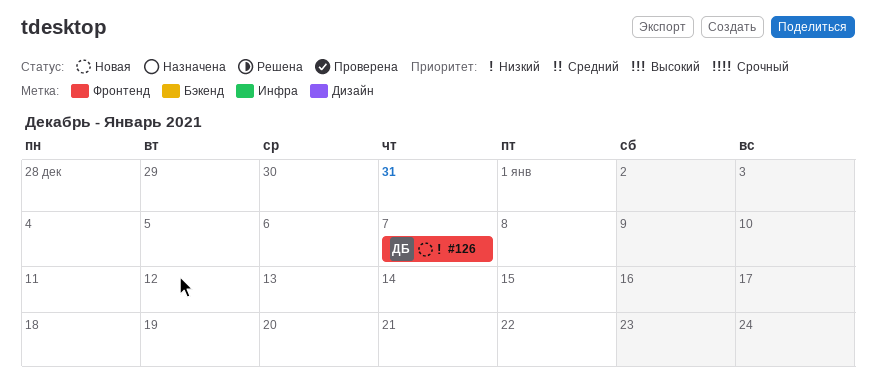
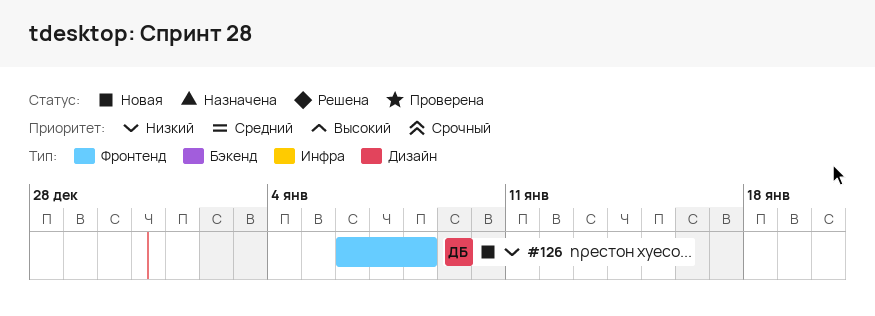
#126, start: Jan 7 -> Jan 6
#126, due: Jan 7 -> Jan 8

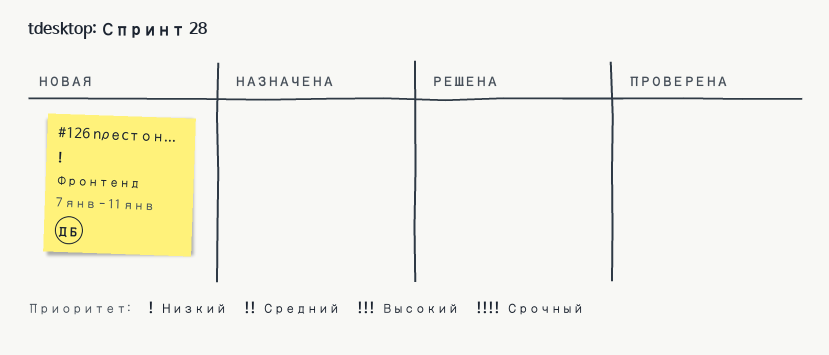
#126, start: Jan 6 -> Jan 7
#126, due: Jan 8 -> Jan 11

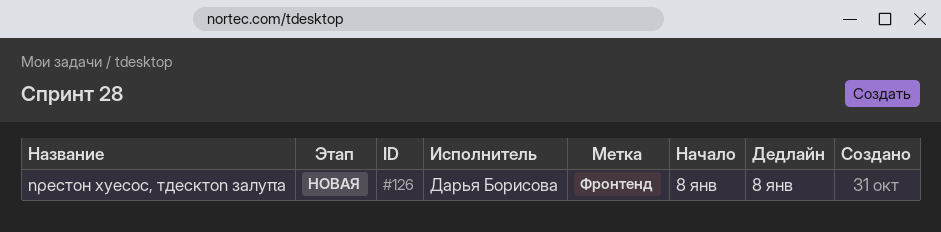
#126, start: Jan 7 -> Jan 8
#126, due: Jan 11 -> Jan 8

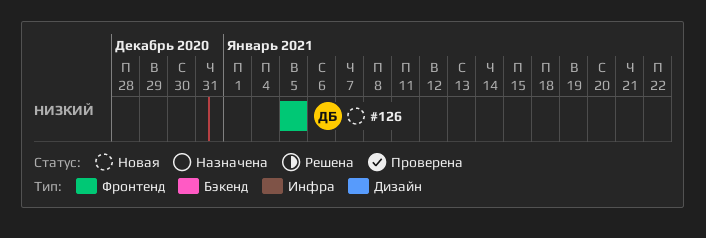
#126, start: Jan 8 -> Jan 5
#126, due: Jan 8 -> Jan 5

